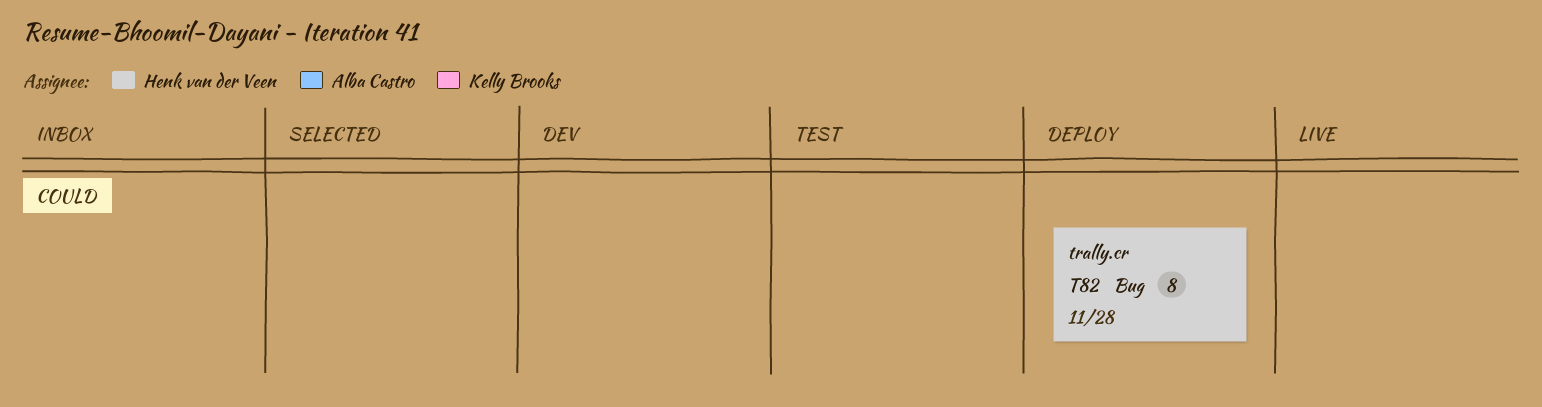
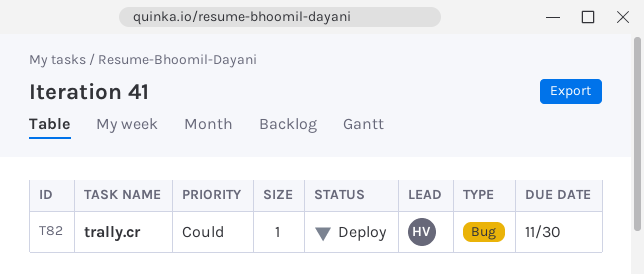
T82, estimate: 8 -> 1
T82, due: Nov 28 -> Nov 30

